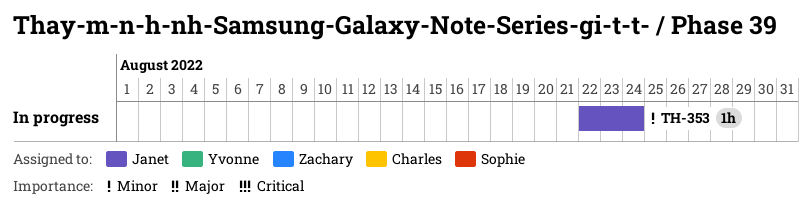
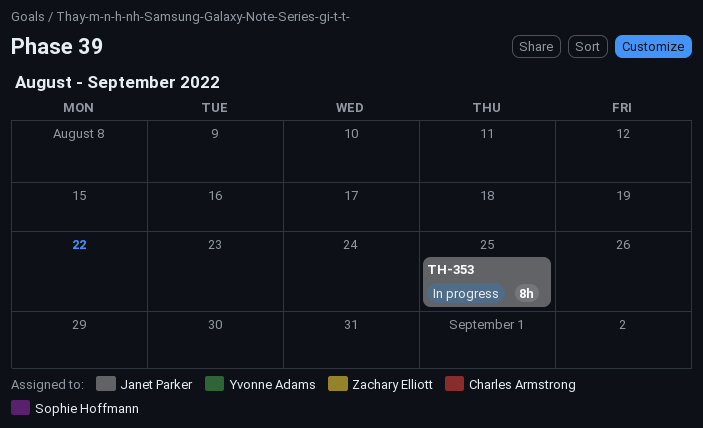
TH-353, estimate: 1h -> 8h
TH-353, due: Aug 24 -> Aug 25

